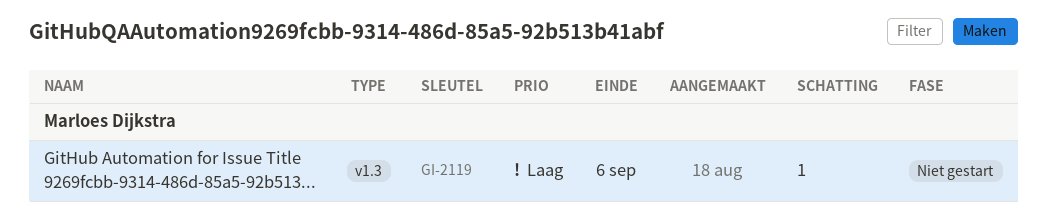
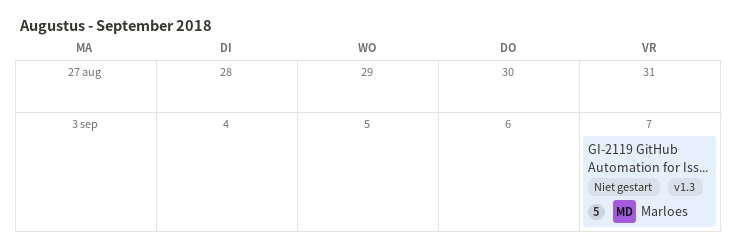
GI-2119, estimate: 1 -> 5
GI-2119, due: Sep 6 -> Sep 7

